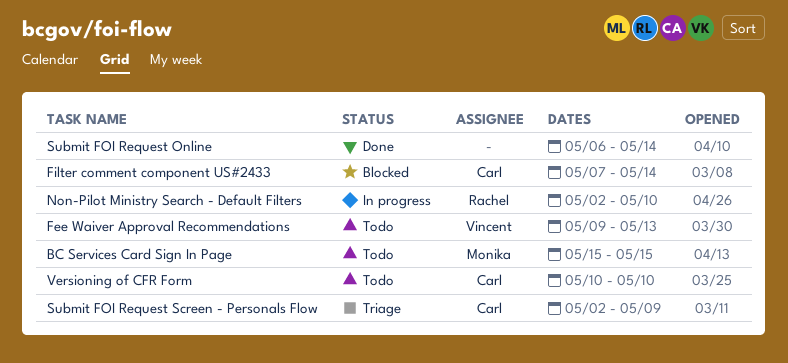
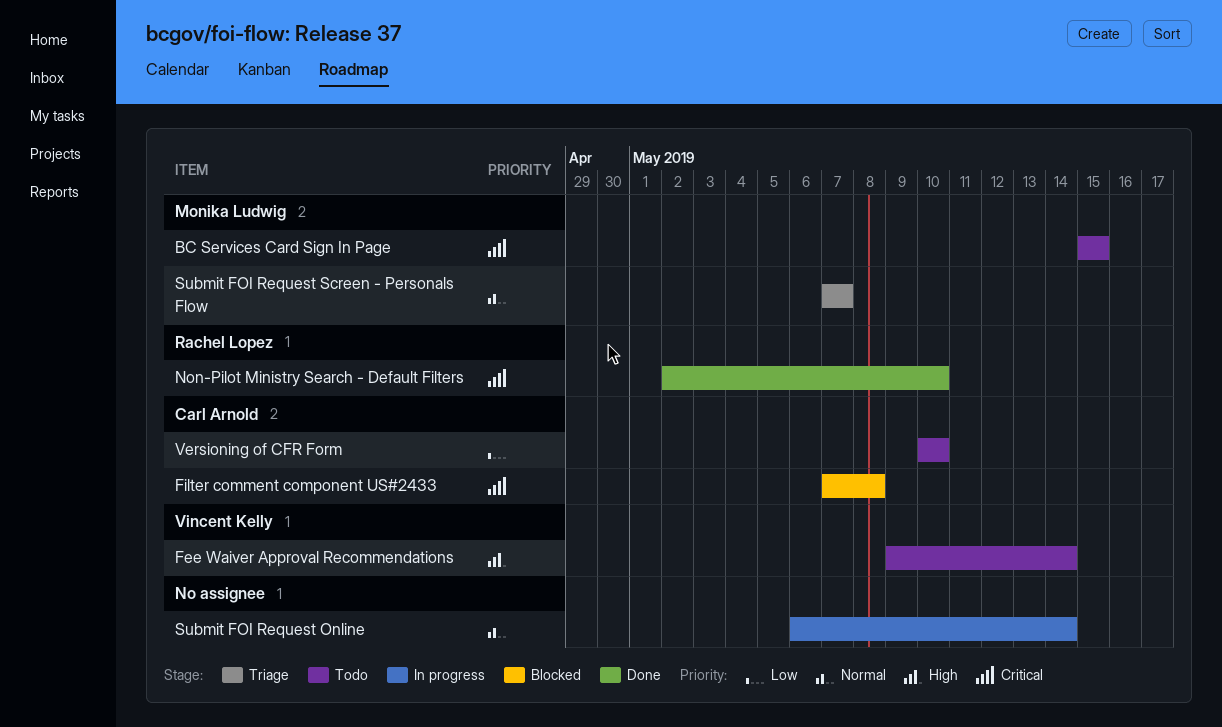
Fee Waiver Approval Recommendations, due: May 13 -> May 14
Filter comment component US#2433, due: May 14 -> May 8
Non-Pilot Ministry Search - Default Filters, status: In progress -> Done
Submit FOI Request Online, status: Done -> In progress
Submit FOI Request Screen - Personals Flow, owner: Carl Arnold -> Monika Ludwig
Submit FOI Request Screen - Personals Flow, start: May 2 -> May 7
Submit FOI Request Screen - Personals Flow, due: May 9 -> May 7

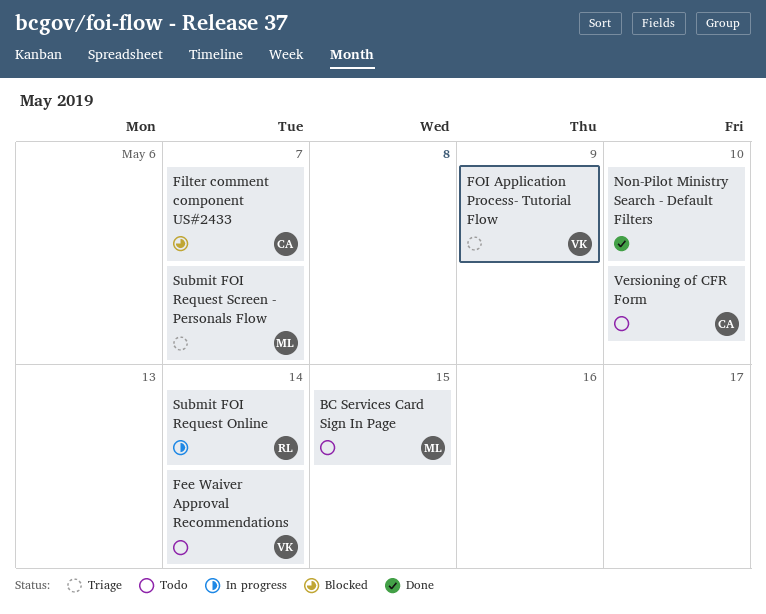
Filter comment component US#2433, due: May 8 -> May 7
FOI Application Process- Tutorial Flow: none -> present
Non-Pilot Ministry Search - Default Filters, owner: Rachel Lopez -> none
Submit FOI Request Online, owner: none -> Rachel Lopez

